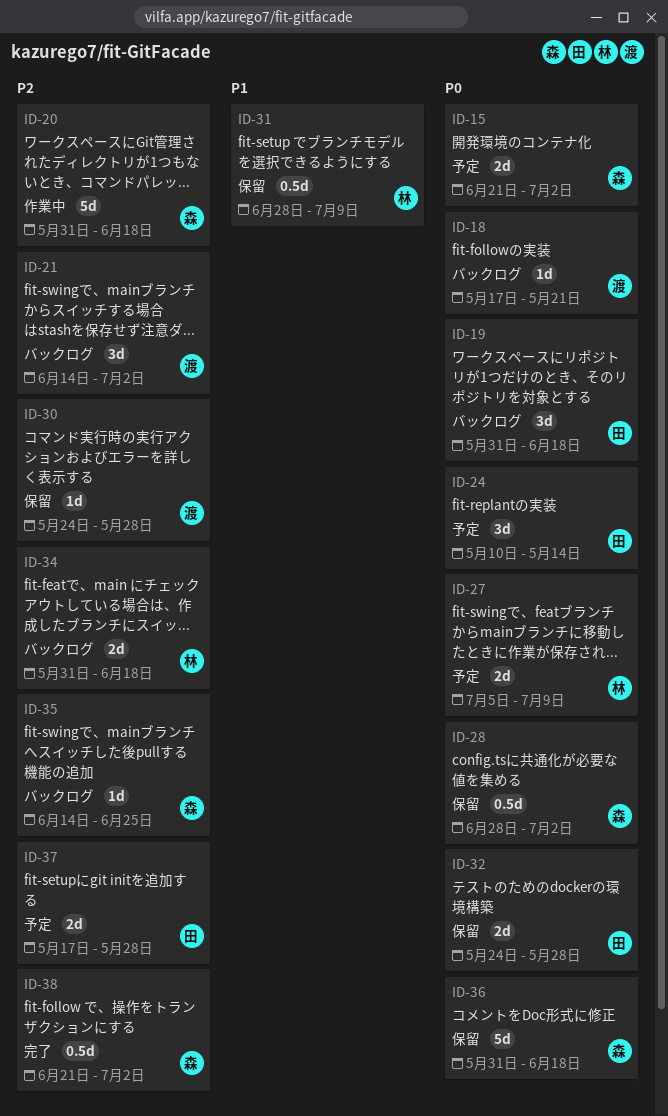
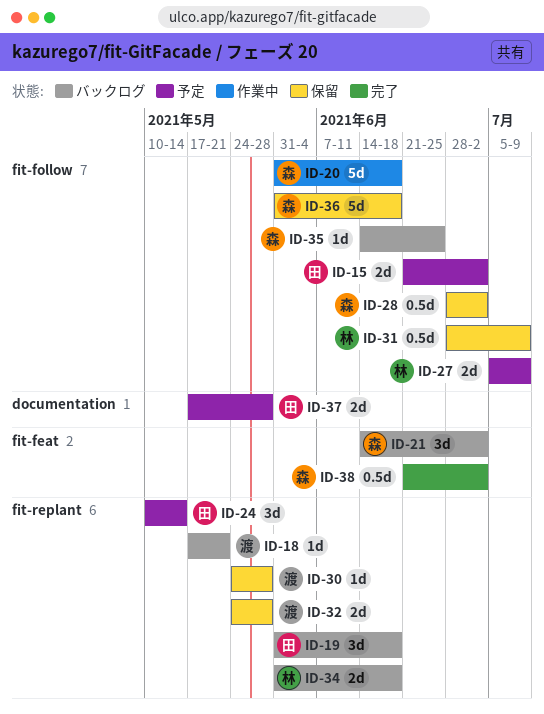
ID-15, owner: 森 -> 田
ID-21, owner: 渡 -> 森
ID-32, owner: 田 -> 渡

